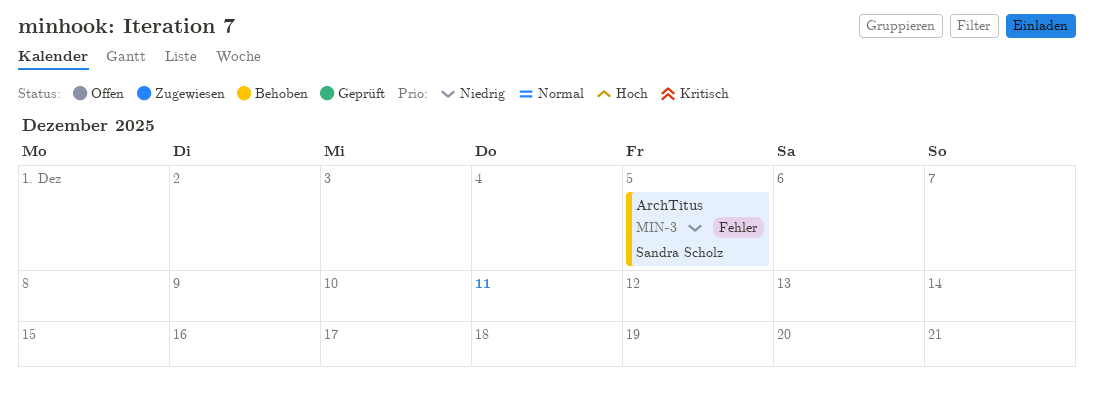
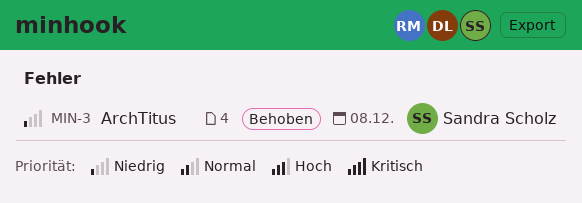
MIN-3, due: Dec 5 -> Dec 8

